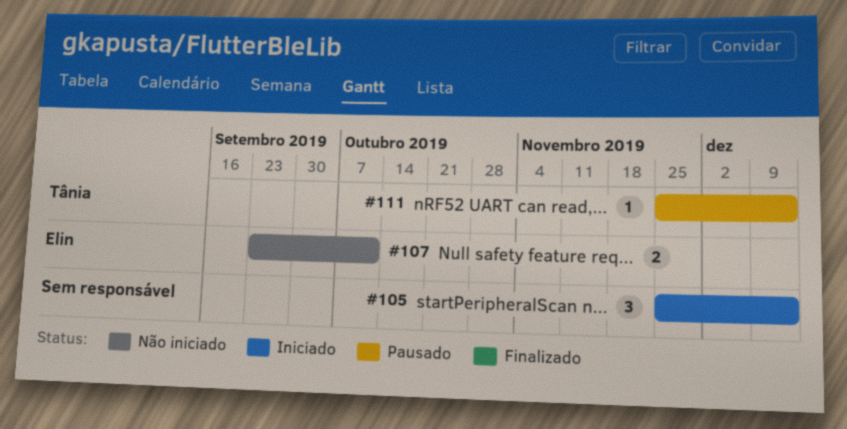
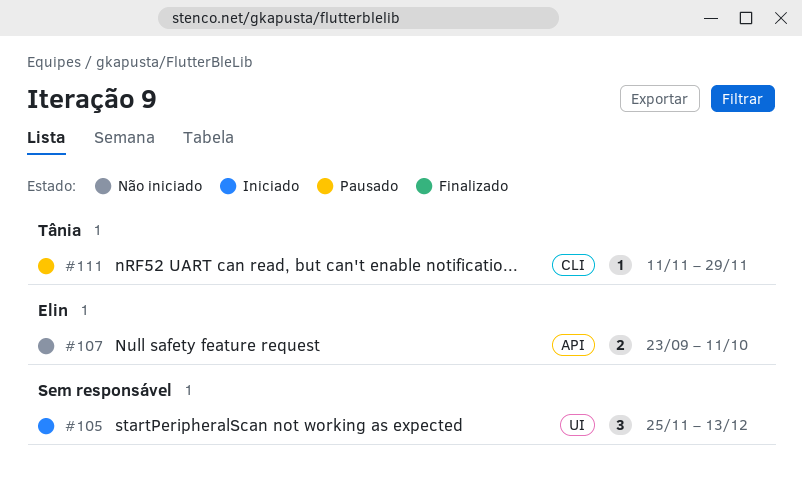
#111, start: Nov 25 -> Nov 11
#111, due: Dec 13 -> Nov 29

